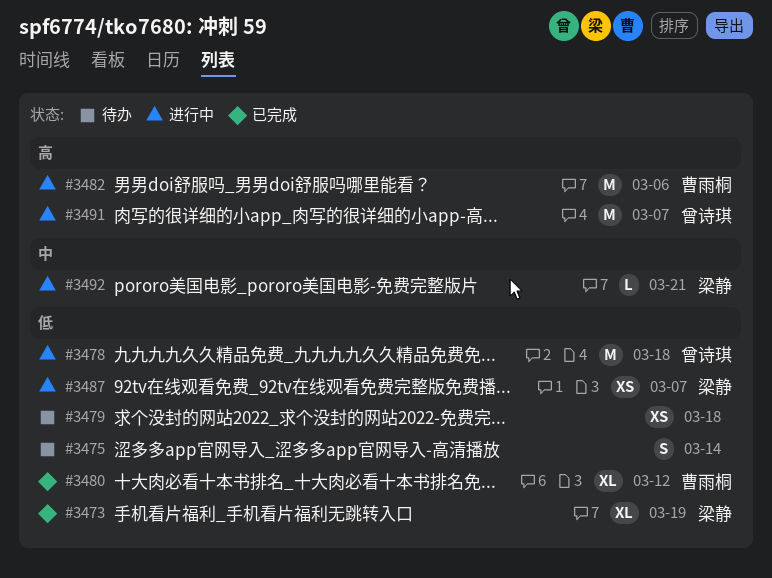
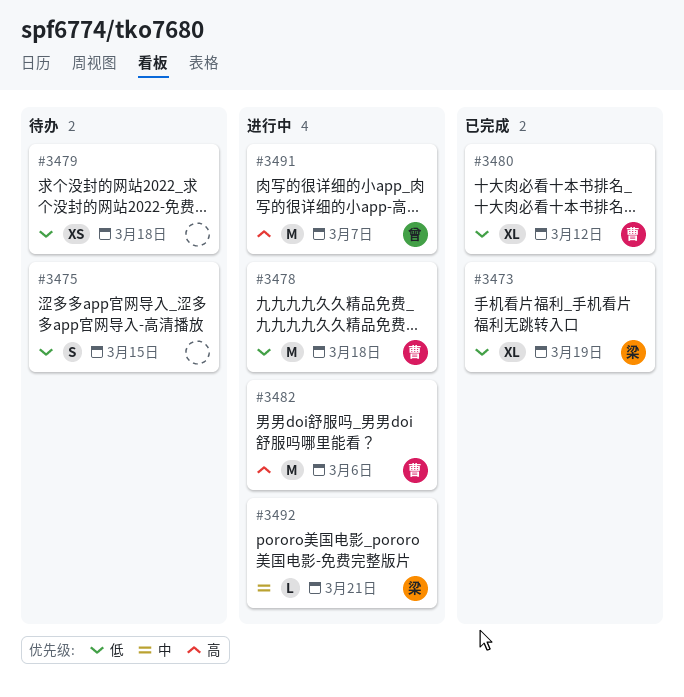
#3475, due: Mar 14 -> Mar 15
#3478, owner: 曾诗琪 -> 曹雨桐
#3487: present -> none

